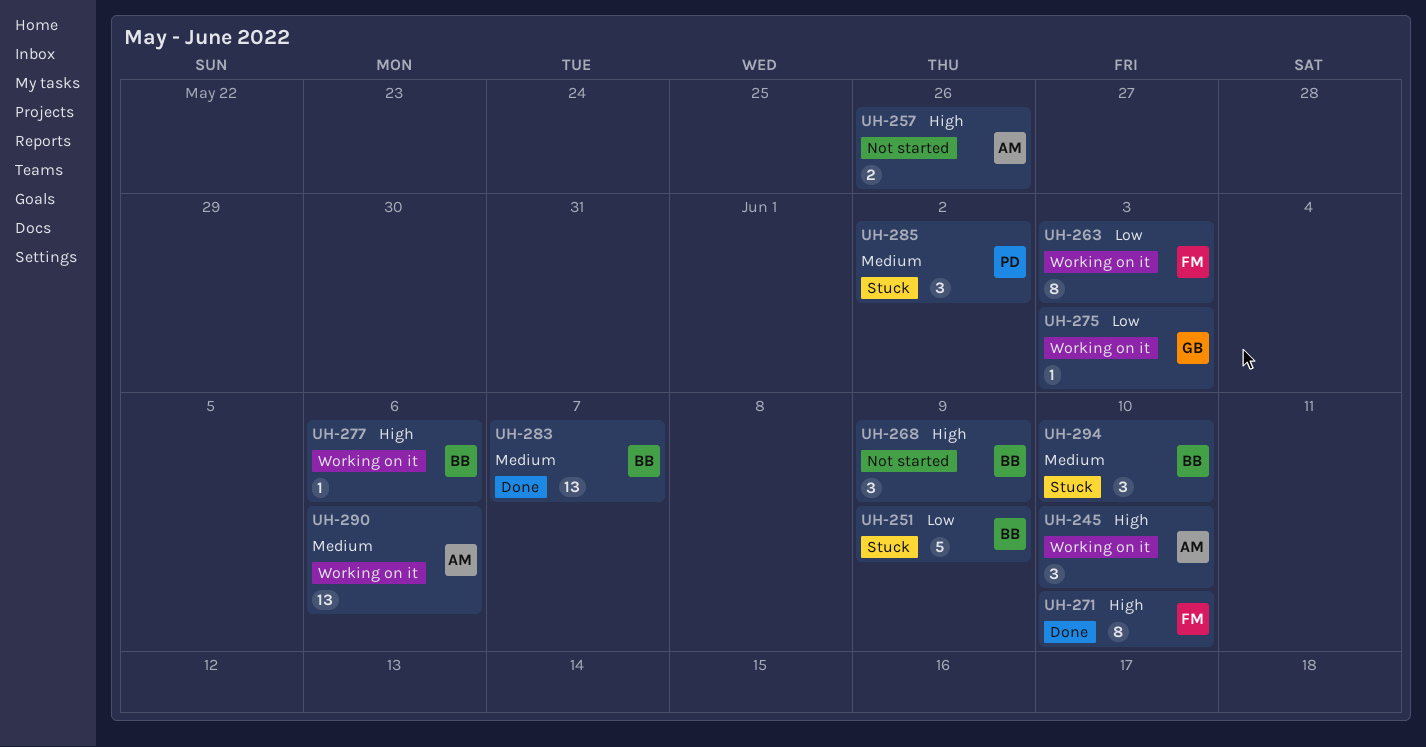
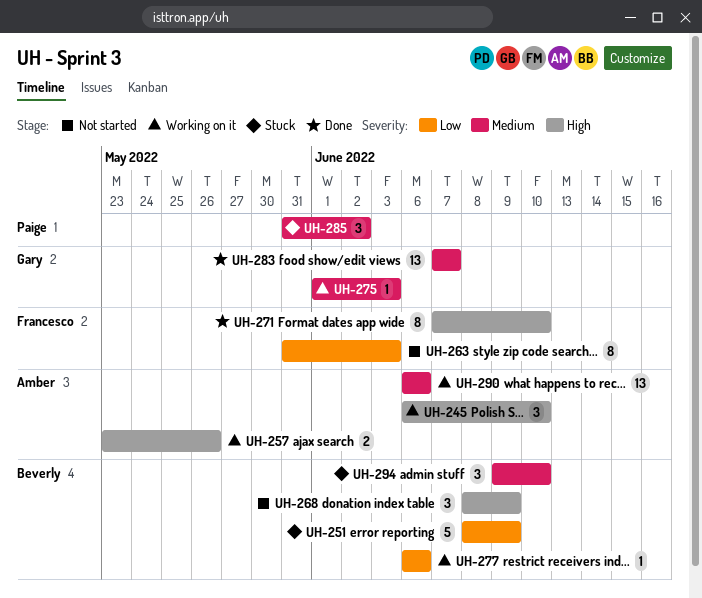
UH-257, status: Not started -> Working on it
UH-263, status: Working on it -> Not started
UH-275, priority: Low -> Medium
UH-277, priority: High -> Low
UH-283, owner: Beverly -> Gary

